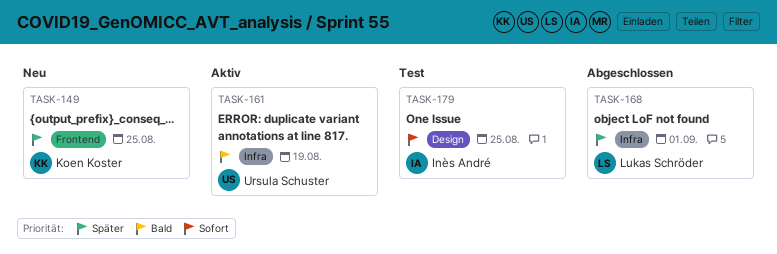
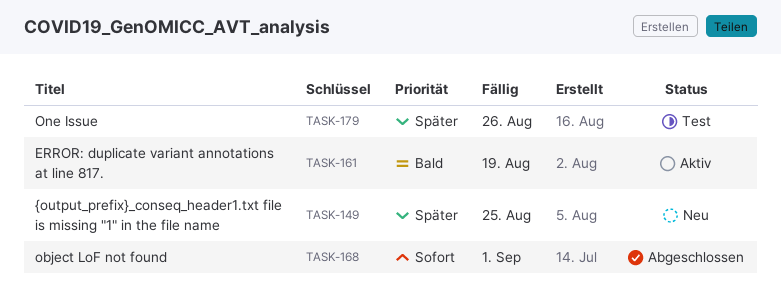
TASK-168, priority: Später -> Sofort
TASK-179, priority: Sofort -> Später
TASK-179, due: Aug 25 -> Aug 26

